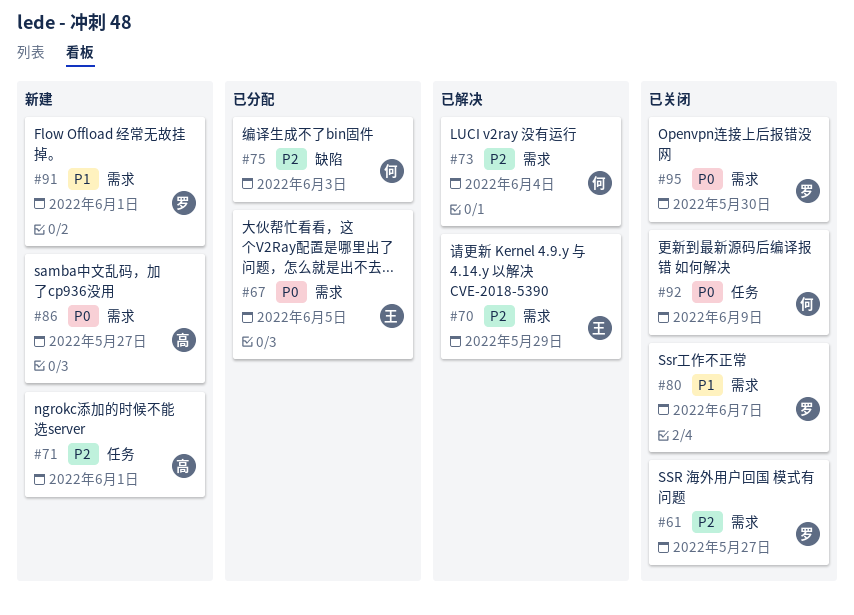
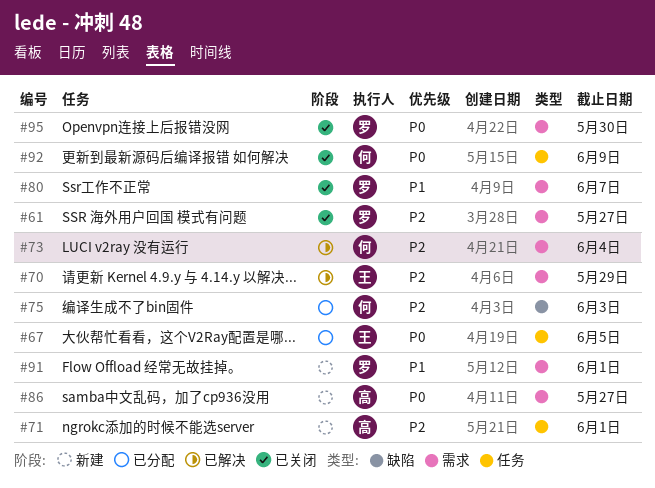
#67, label: 需求 -> 任务

